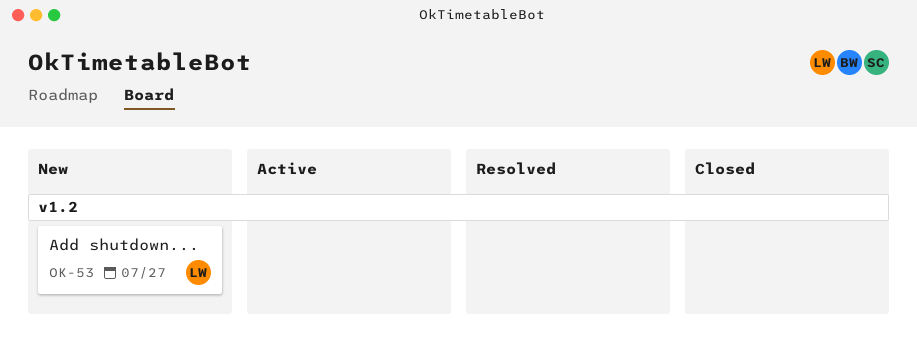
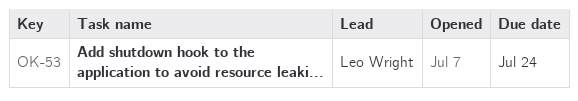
OK-53, due: Jul 27 -> Jul 24

